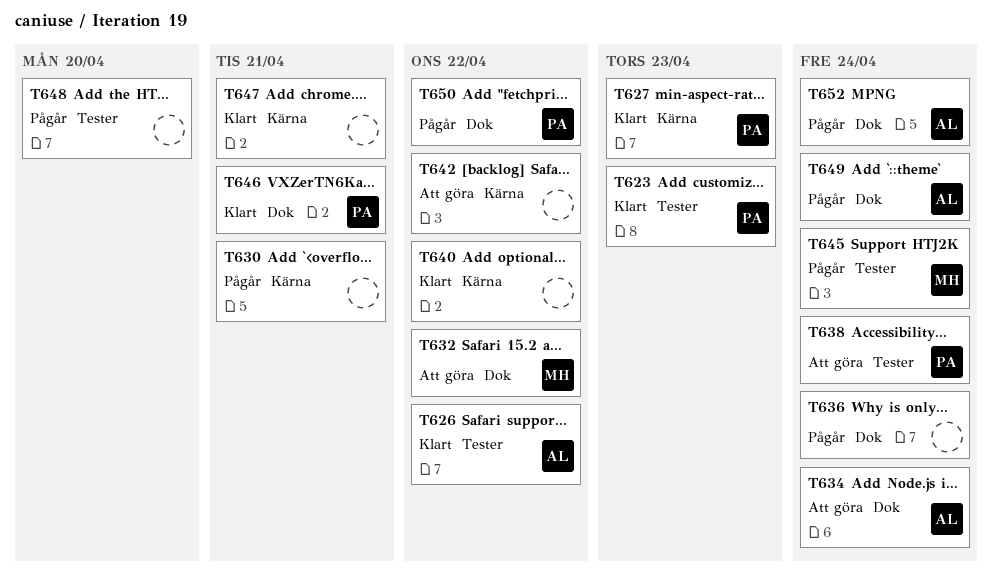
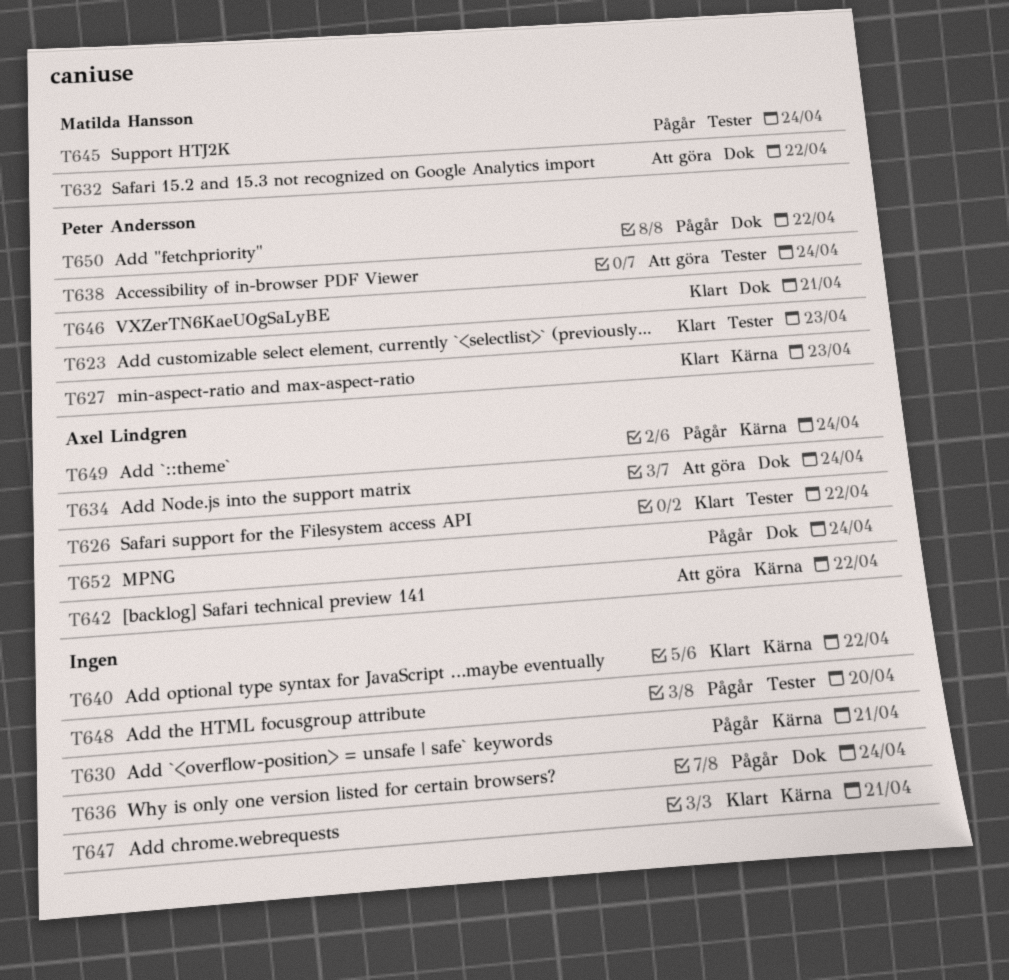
T642, owner: none -> Axel Lindgren
T649, label: Dok -> Kärna

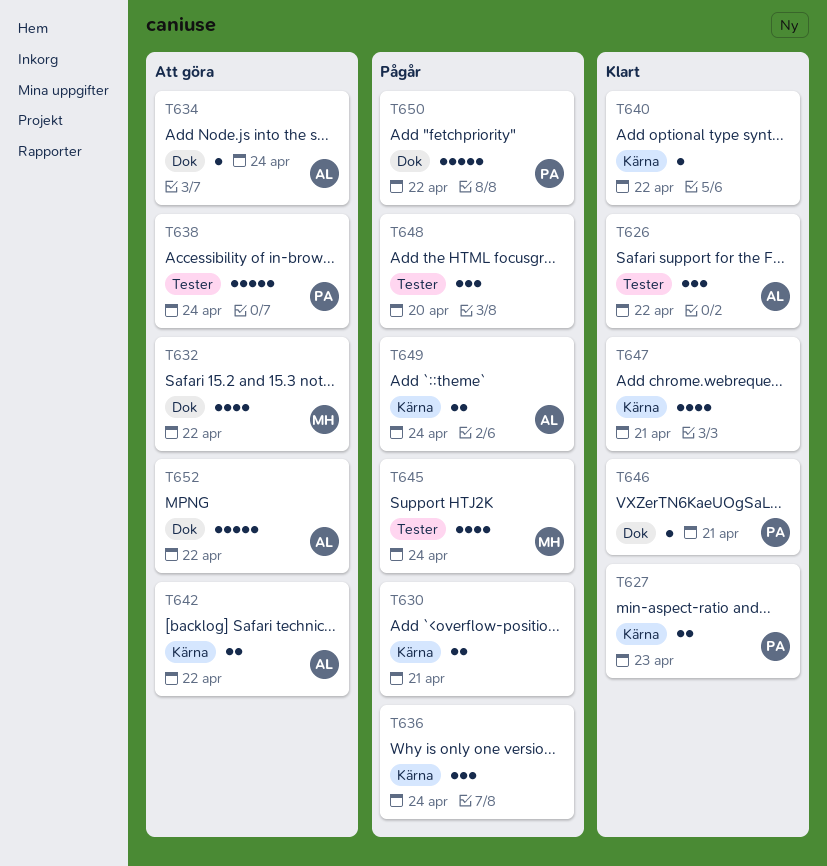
T623: present -> none
T636, label: Dok -> Kärna
T652, status: Pågår -> Att göra
T652, due: Apr 24 -> Apr 22

